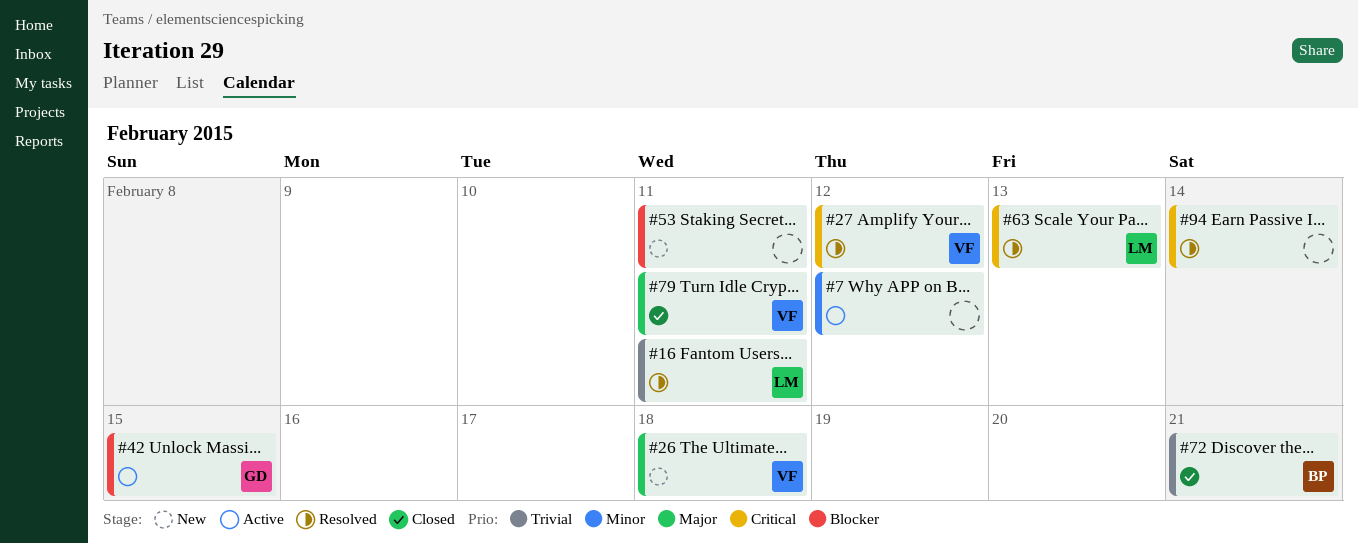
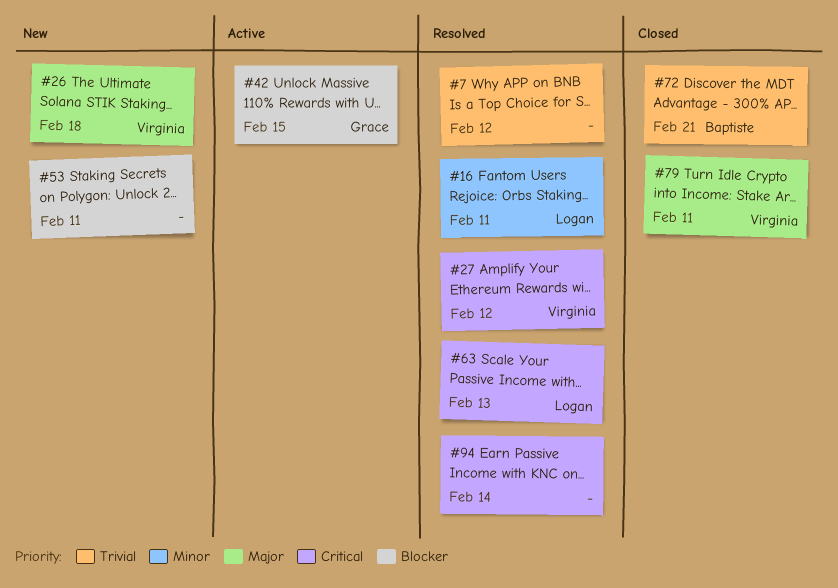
#7, status: Active -> Resolved
#7, priority: Minor -> Trivial
#16, priority: Trivial -> Minor

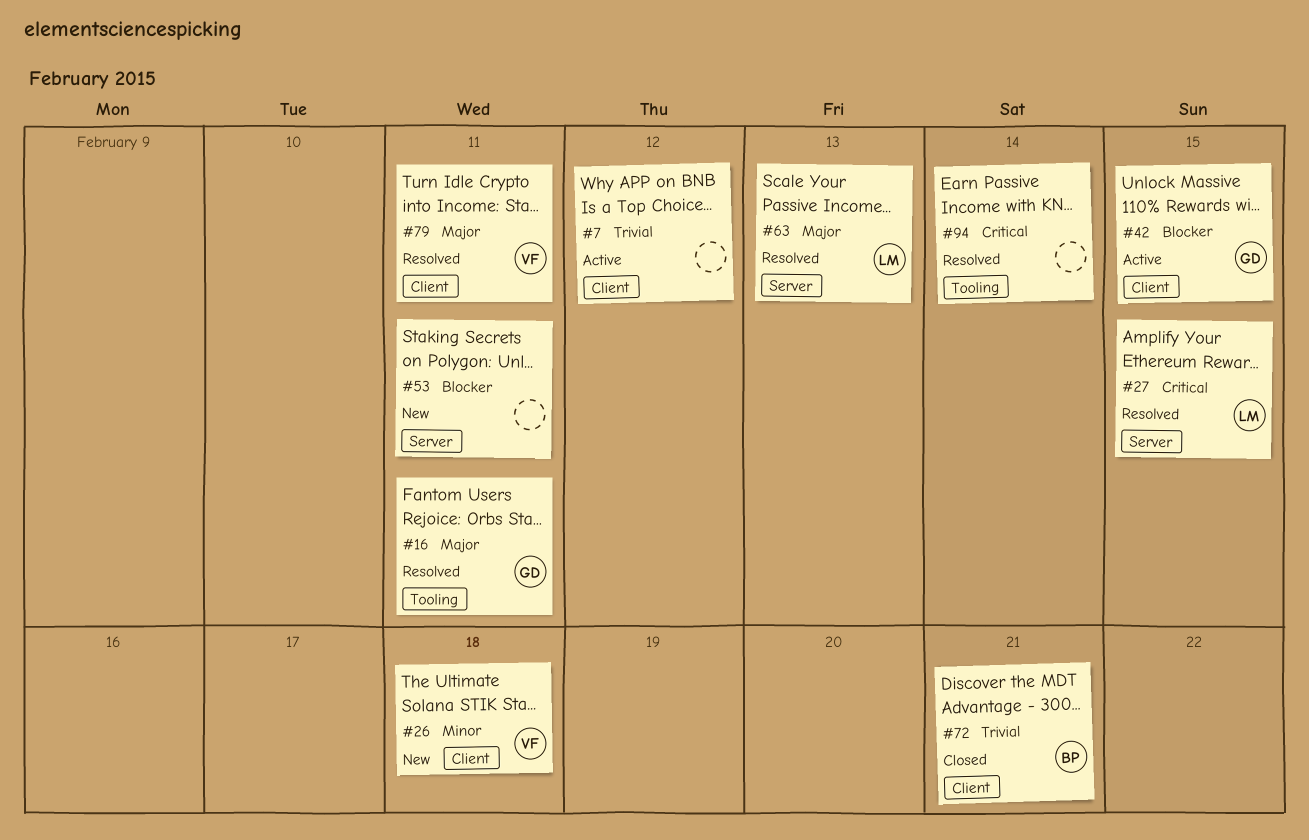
#7, status: Resolved -> Active
#16, owner: Logan -> Grace
#16, priority: Minor -> Major
#26, priority: Major -> Minor
#27, owner: Virginia -> Logan
#27, due: Feb 12 -> Feb 15
#63, priority: Critical -> Major
#79, status: Closed -> Resolved

